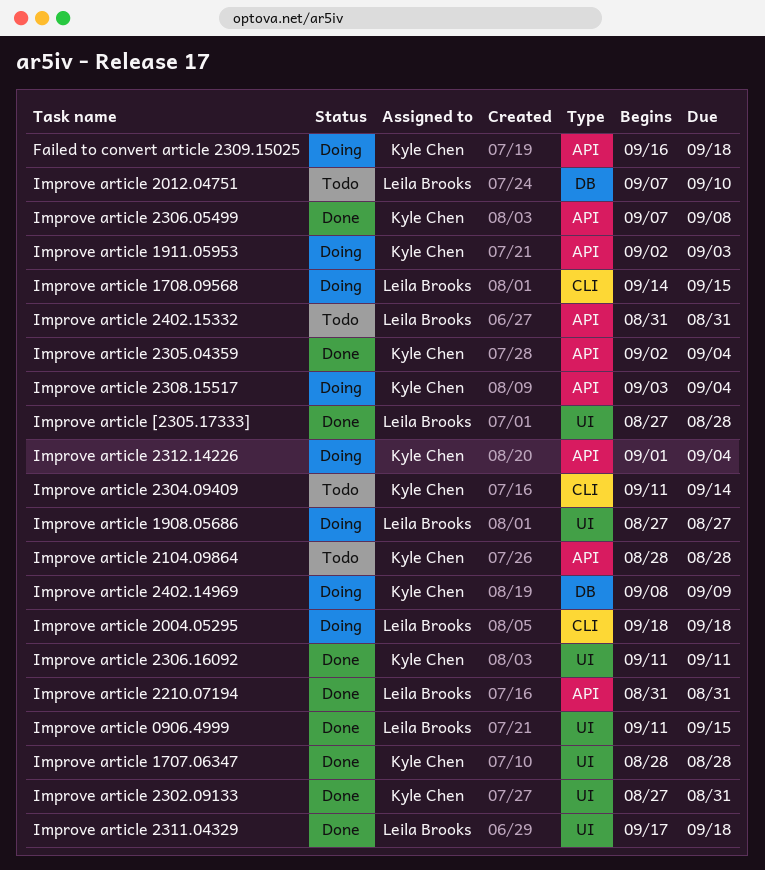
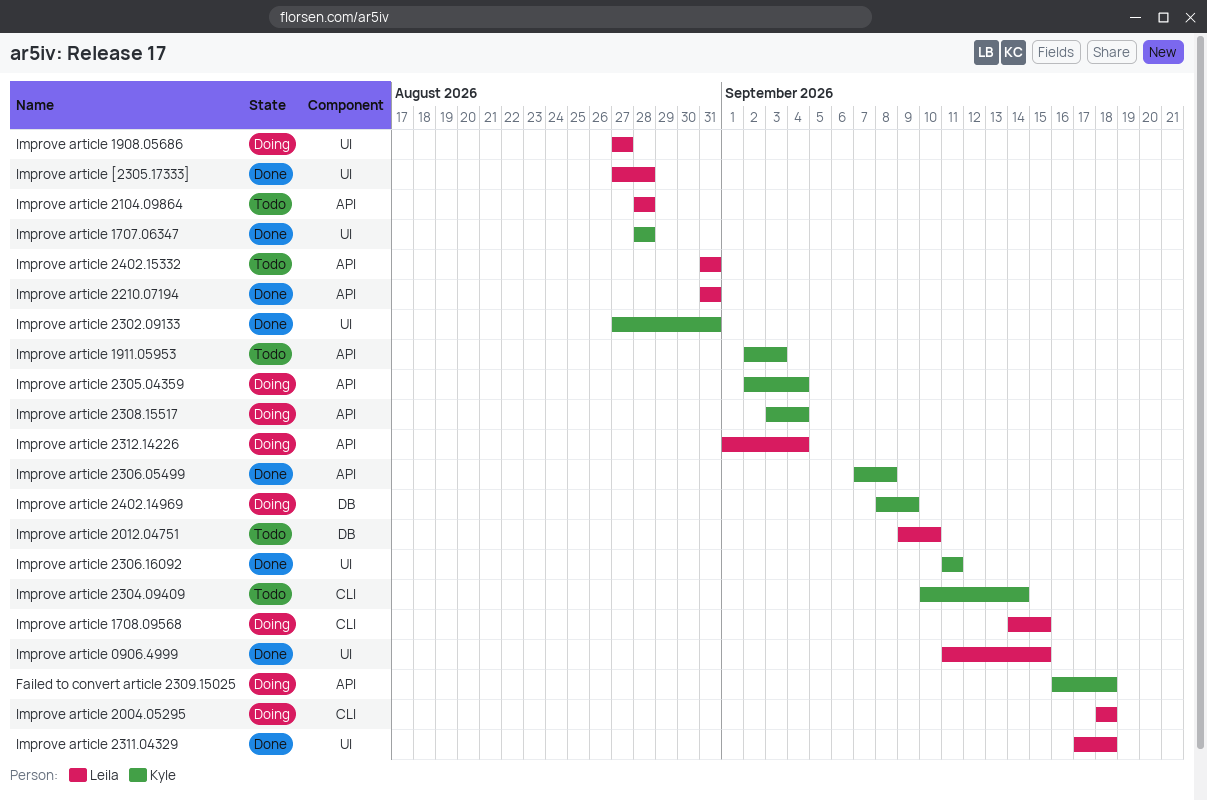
Improve article 1911.05953, status: Doing -> Todo
Improve article 2012.04751, start: Sep 7 -> Sep 9
Improve article 2104.09864, owner: Kyle Chen -> Leila Brooks
Improve article 2304.09409, start: Sep 11 -> Sep 10
Improve article 2305.04359, status: Done -> Doing
Improve article 2312.14226, owner: Kyle Chen -> Leila Brooks

